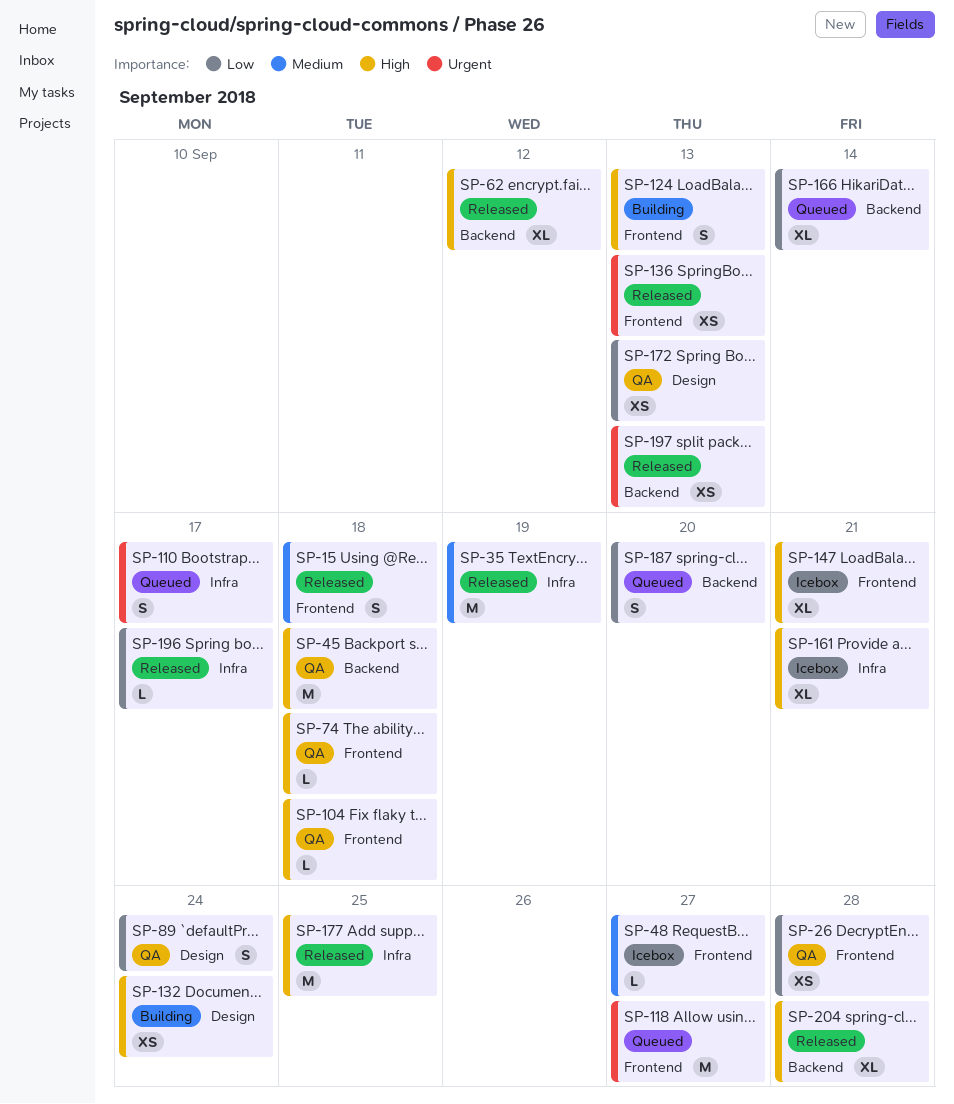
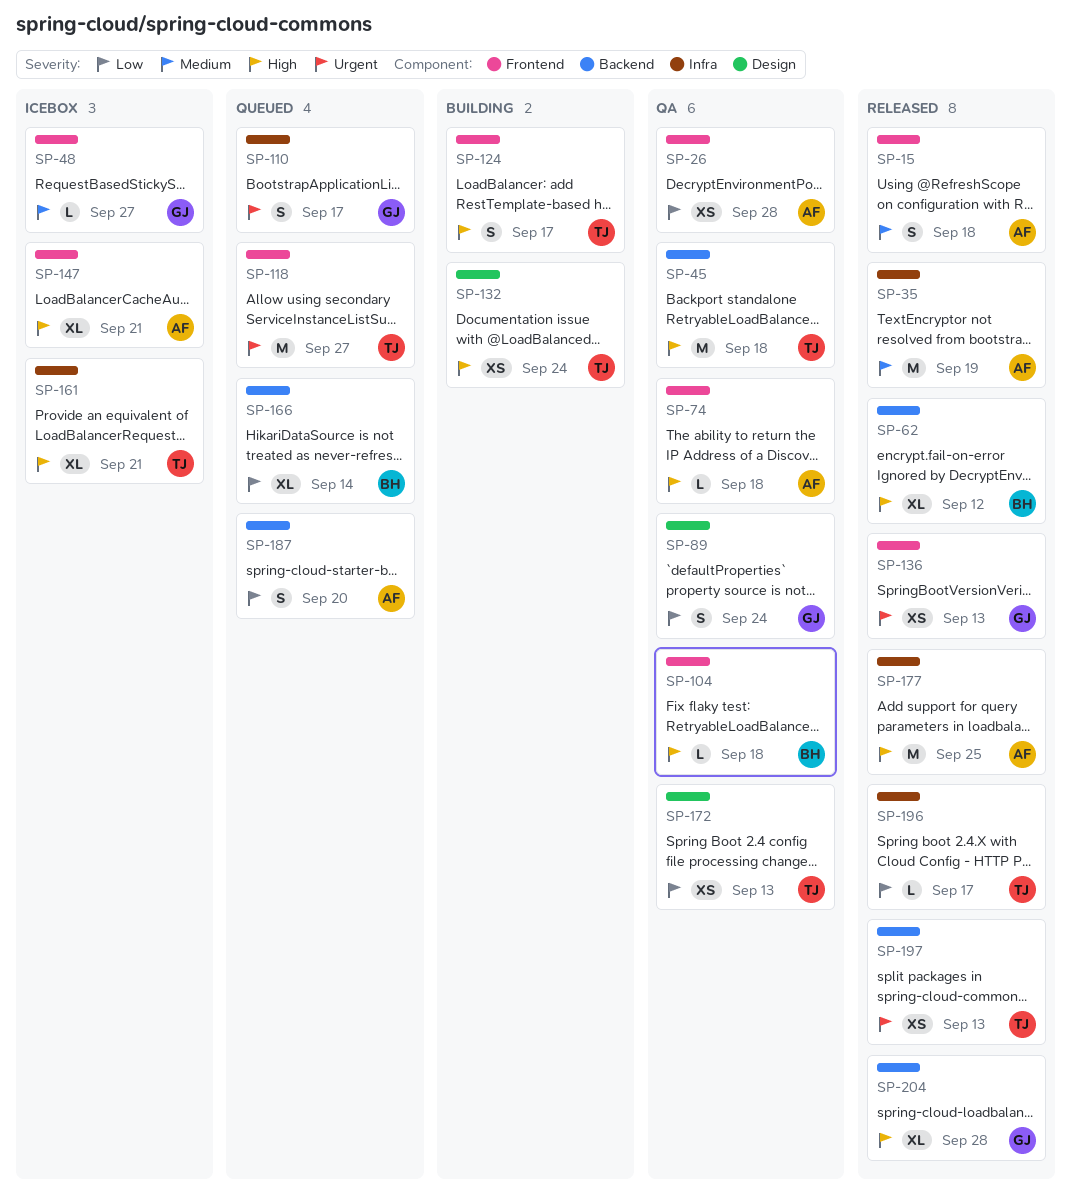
SP-124, due: Sep 13 -> Sep 17

